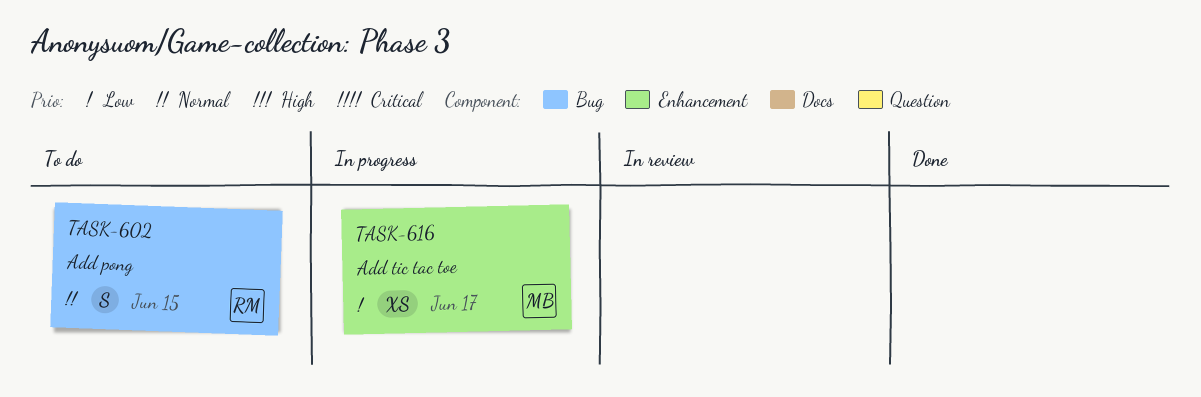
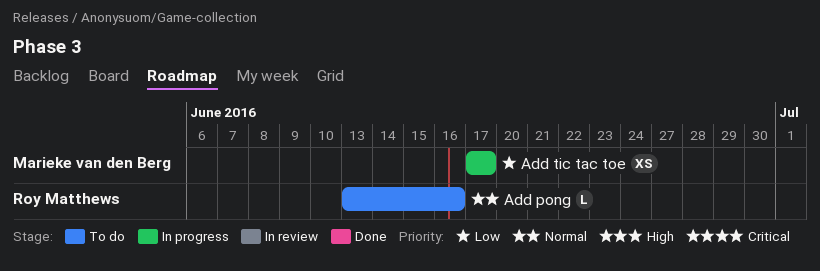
Add pong, estimate: S -> L
Add pong, due: Jun 15 -> Jun 16

